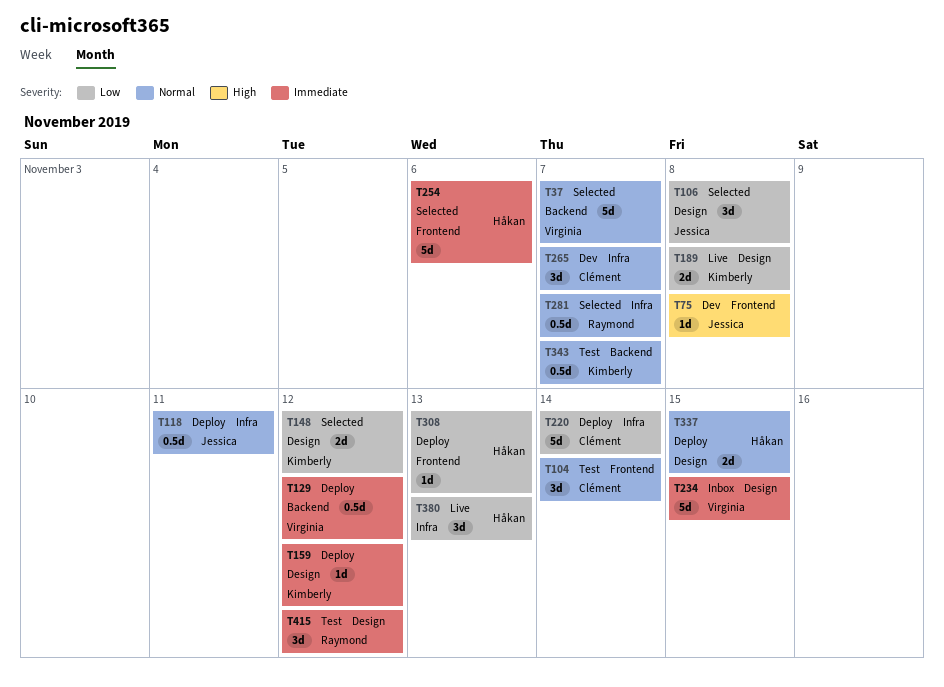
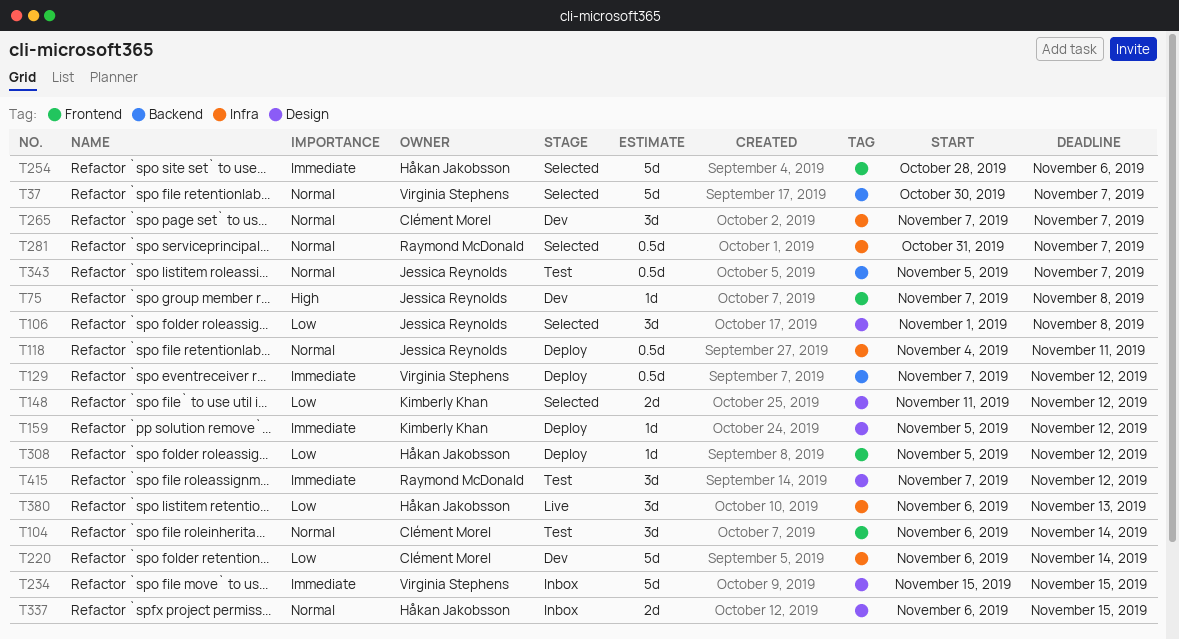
T189: present -> none
T220, status: Deploy -> Dev
T308, due: Nov 13 -> Nov 12
T337, status: Deploy -> Inbox
T343, owner: Kimberly Khan -> Jessica Reynolds

